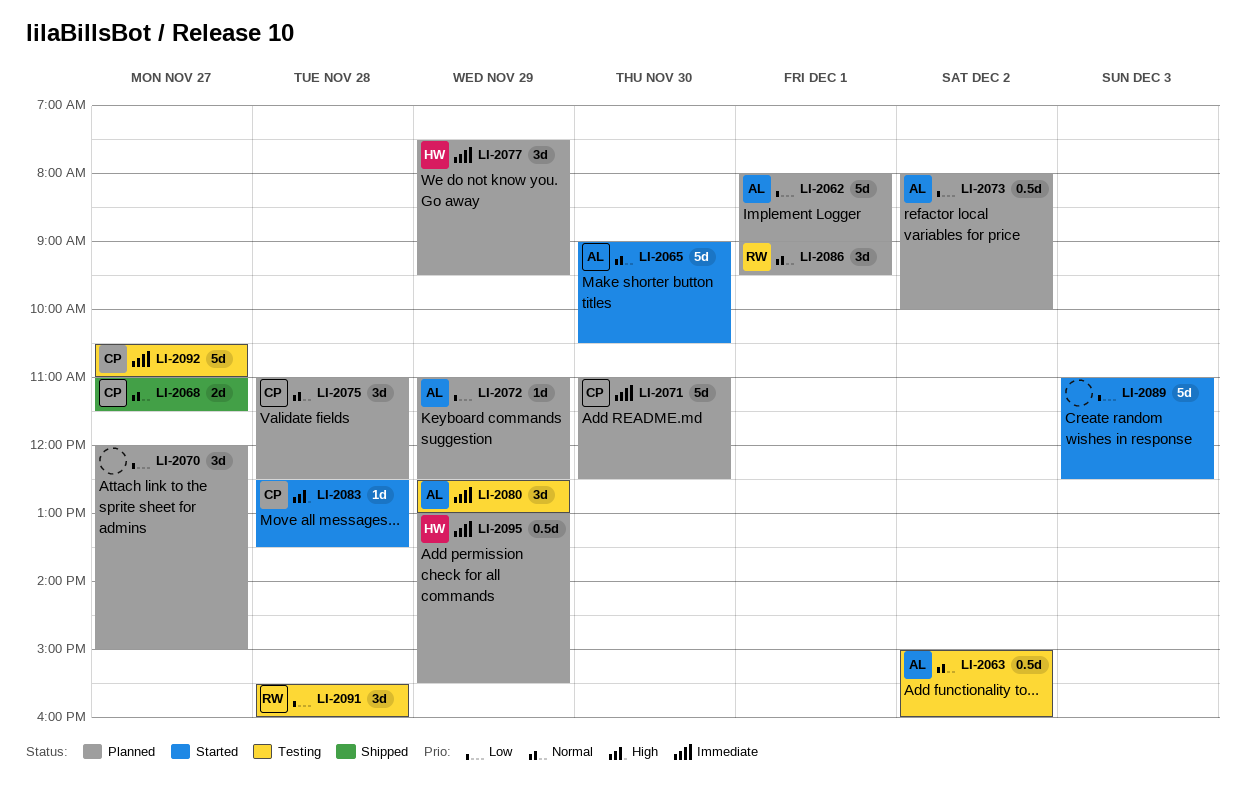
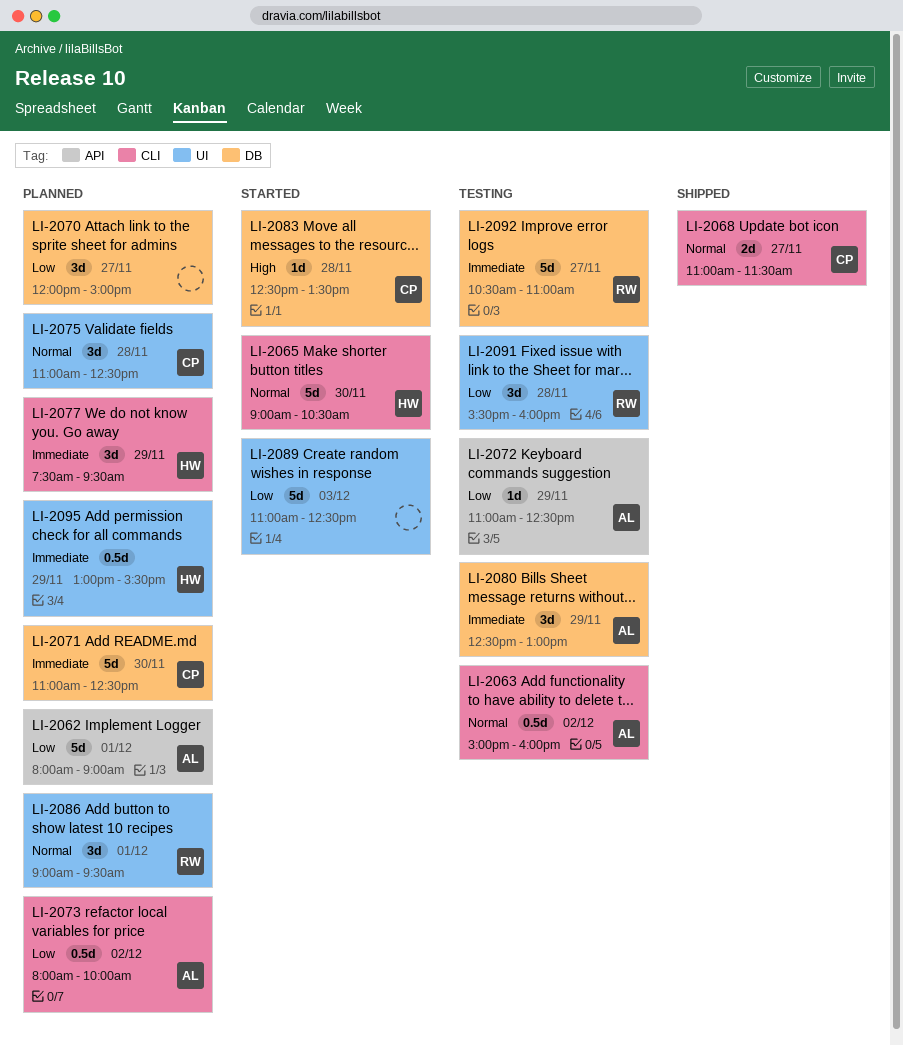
LI-2065, owner: AL -> HW
LI-2072, status: Planned -> Testing
LI-2092, owner: CP -> RW

